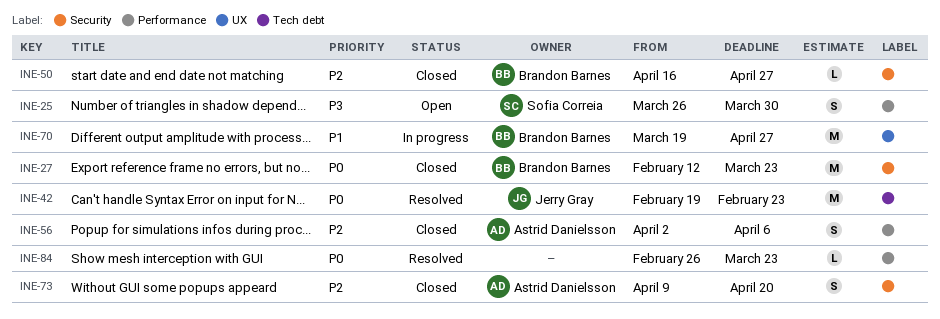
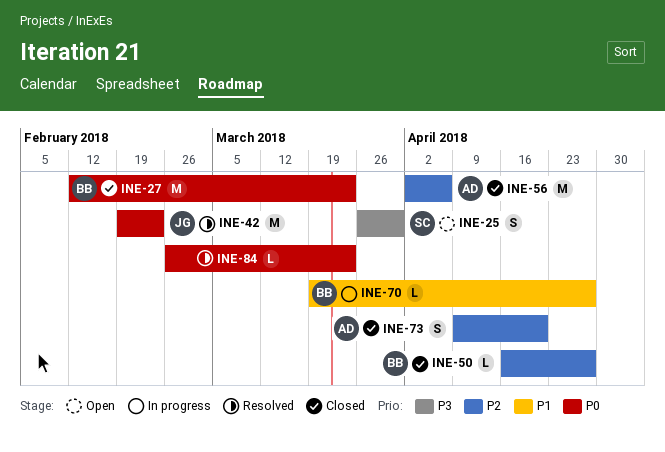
INE-56, estimate: S -> M
INE-70, estimate: M -> L

